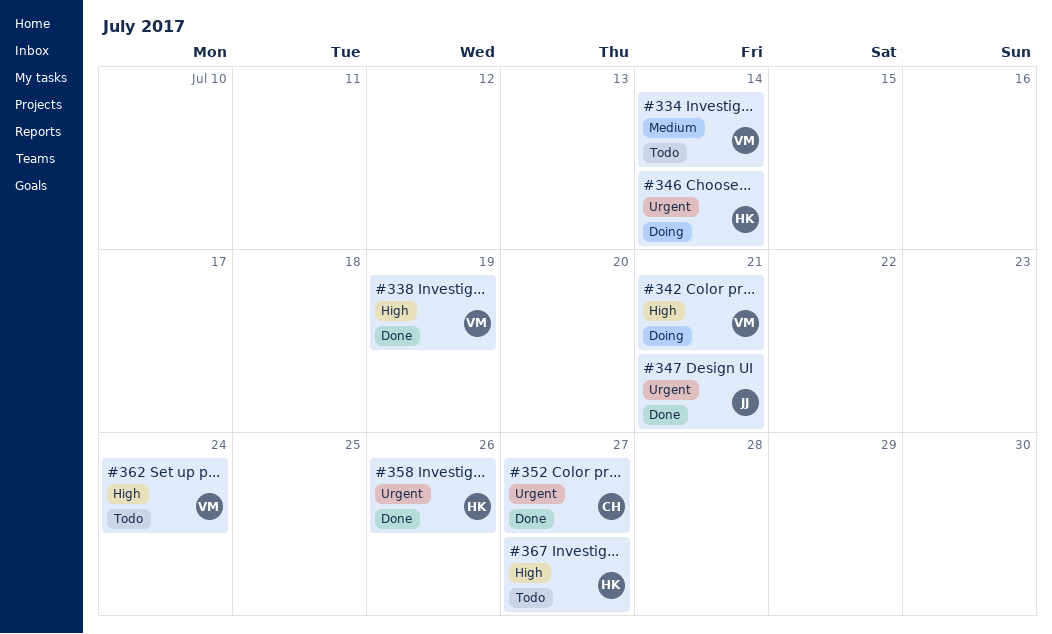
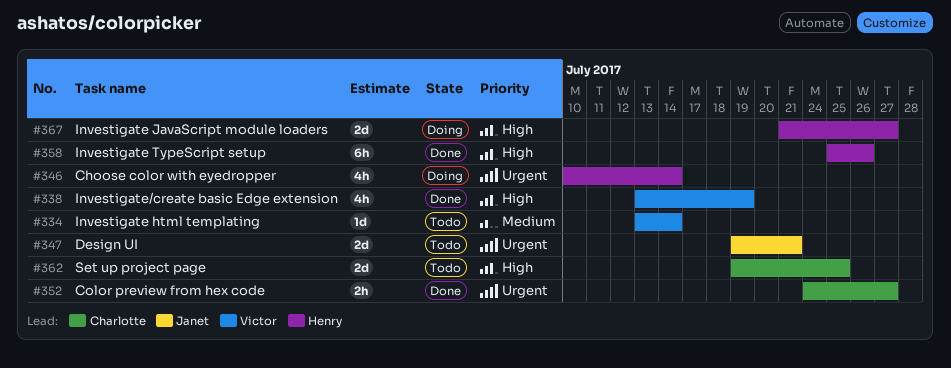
#342: present -> none
#347, status: Done -> Todo
#358, priority: Urgent -> High
#362, owner: Victor -> Charlotte
#362, due: Jul 24 -> Jul 25
#367, status: Todo -> Doing

